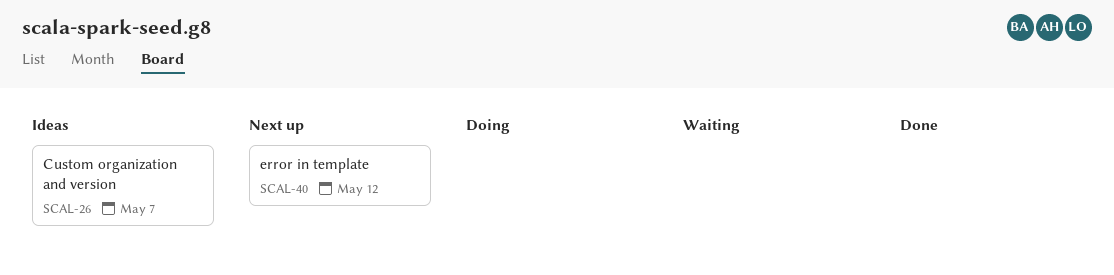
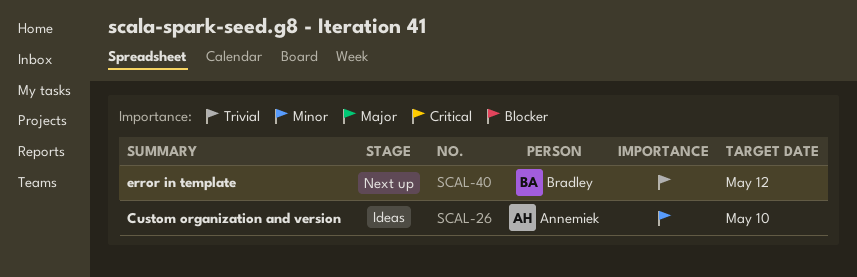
SCAL-26, due: May 7 -> May 10

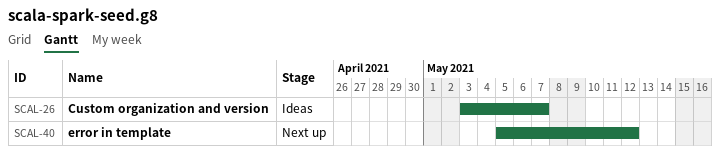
SCAL-26, due: May 10 -> May 7

